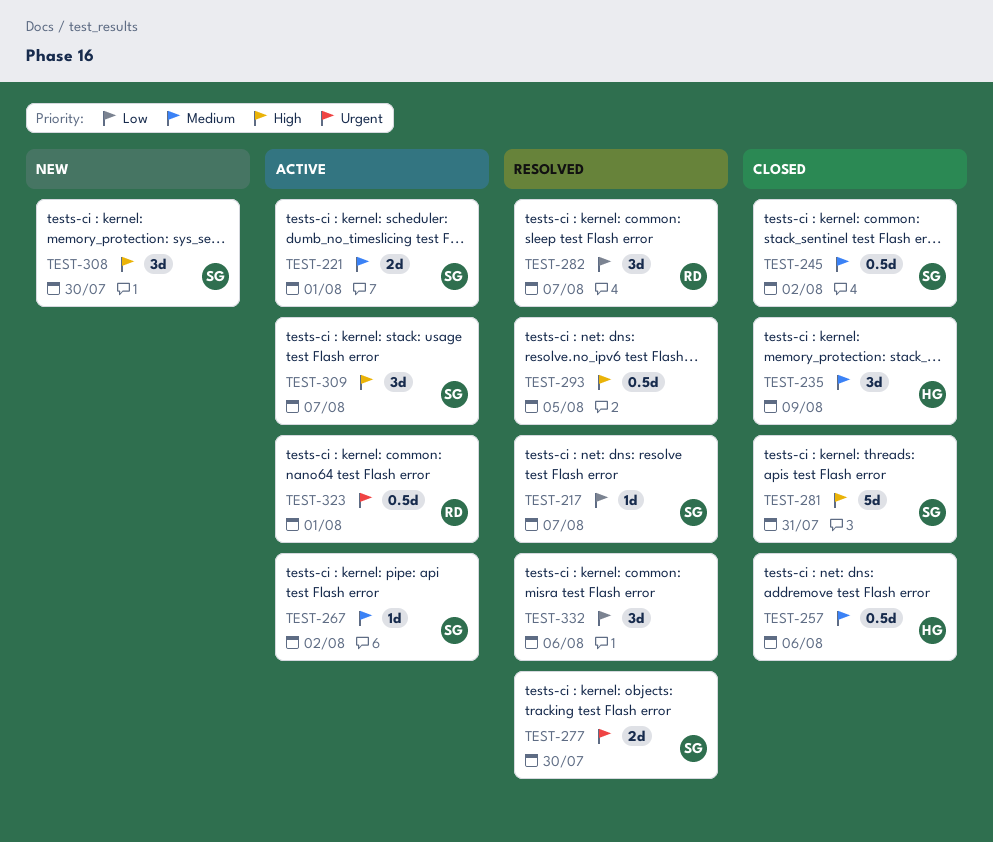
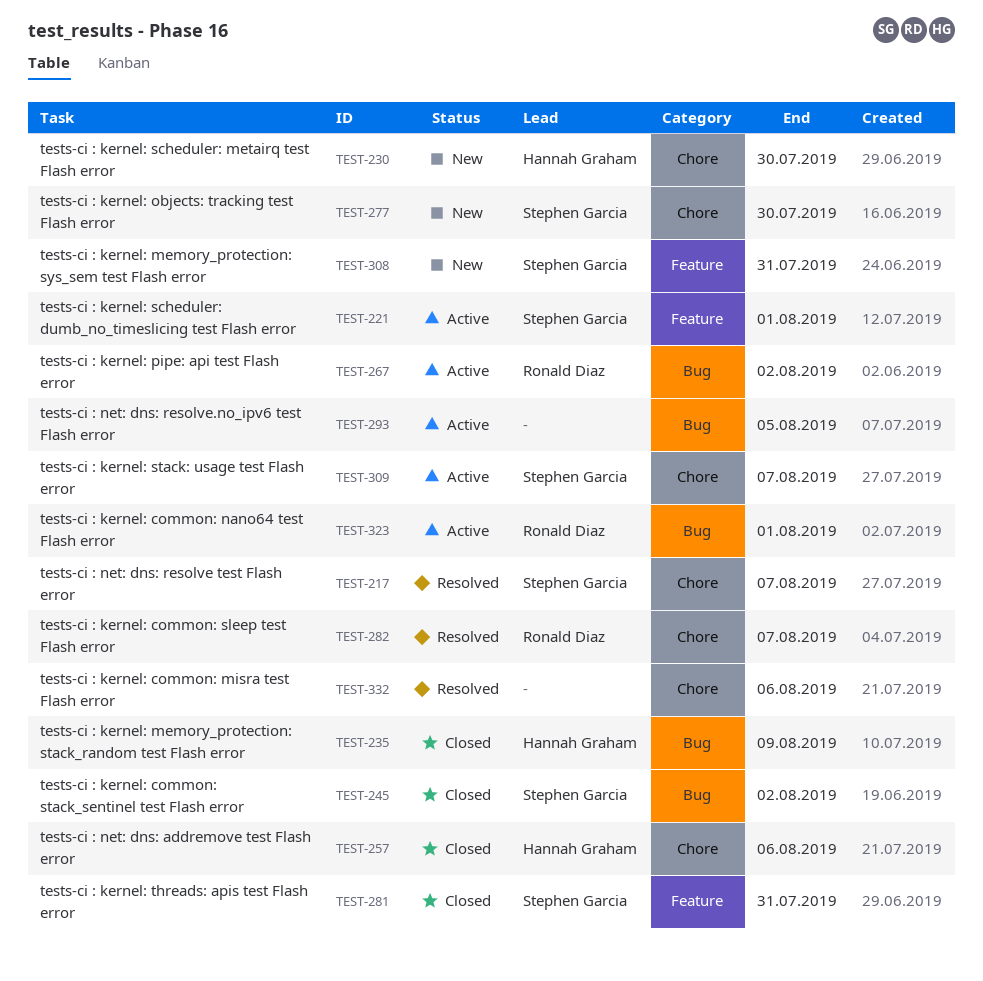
TEST-230: none -> present
TEST-267, owner: Stephen Garcia -> Ronald Diaz
TEST-277, status: Resolved -> New
TEST-293, status: Resolved -> Active
TEST-308, due: Jul 30 -> Jul 31

